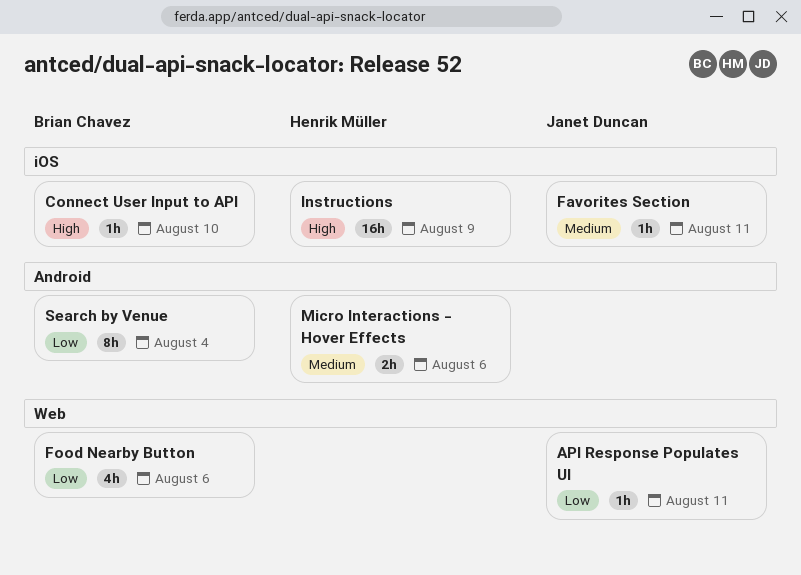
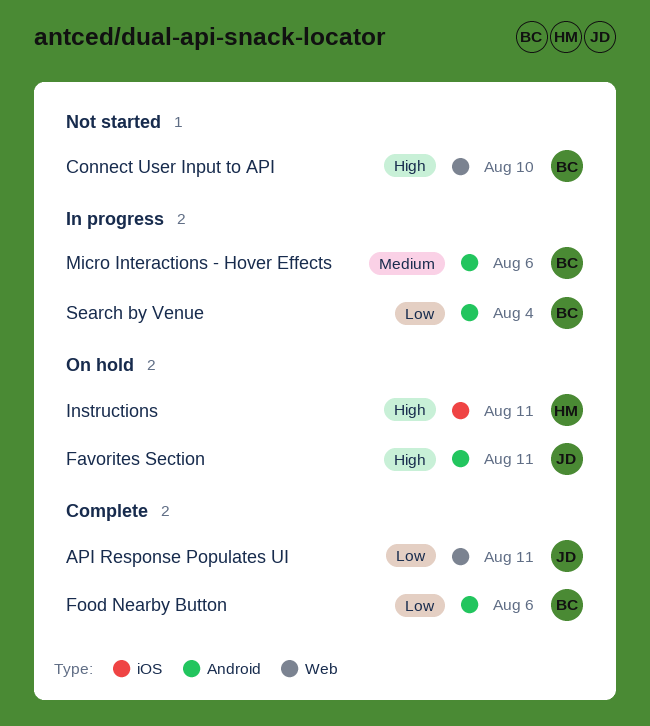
Connect User Input to API, label: iOS -> Web
Favorites Section, priority: Medium -> High
Favorites Section, label: iOS -> Android
Food Nearby Button, label: Web -> Android
Instructions, due: Aug 9 -> Aug 11
Micro Interactions - Hover Effects, owner: Henrik Müller -> Brian Chavez

